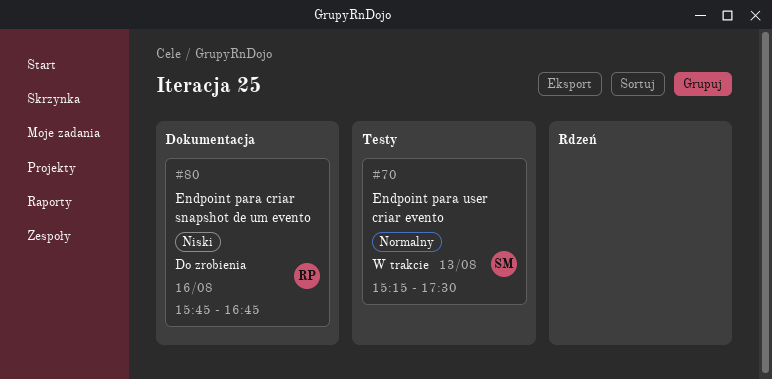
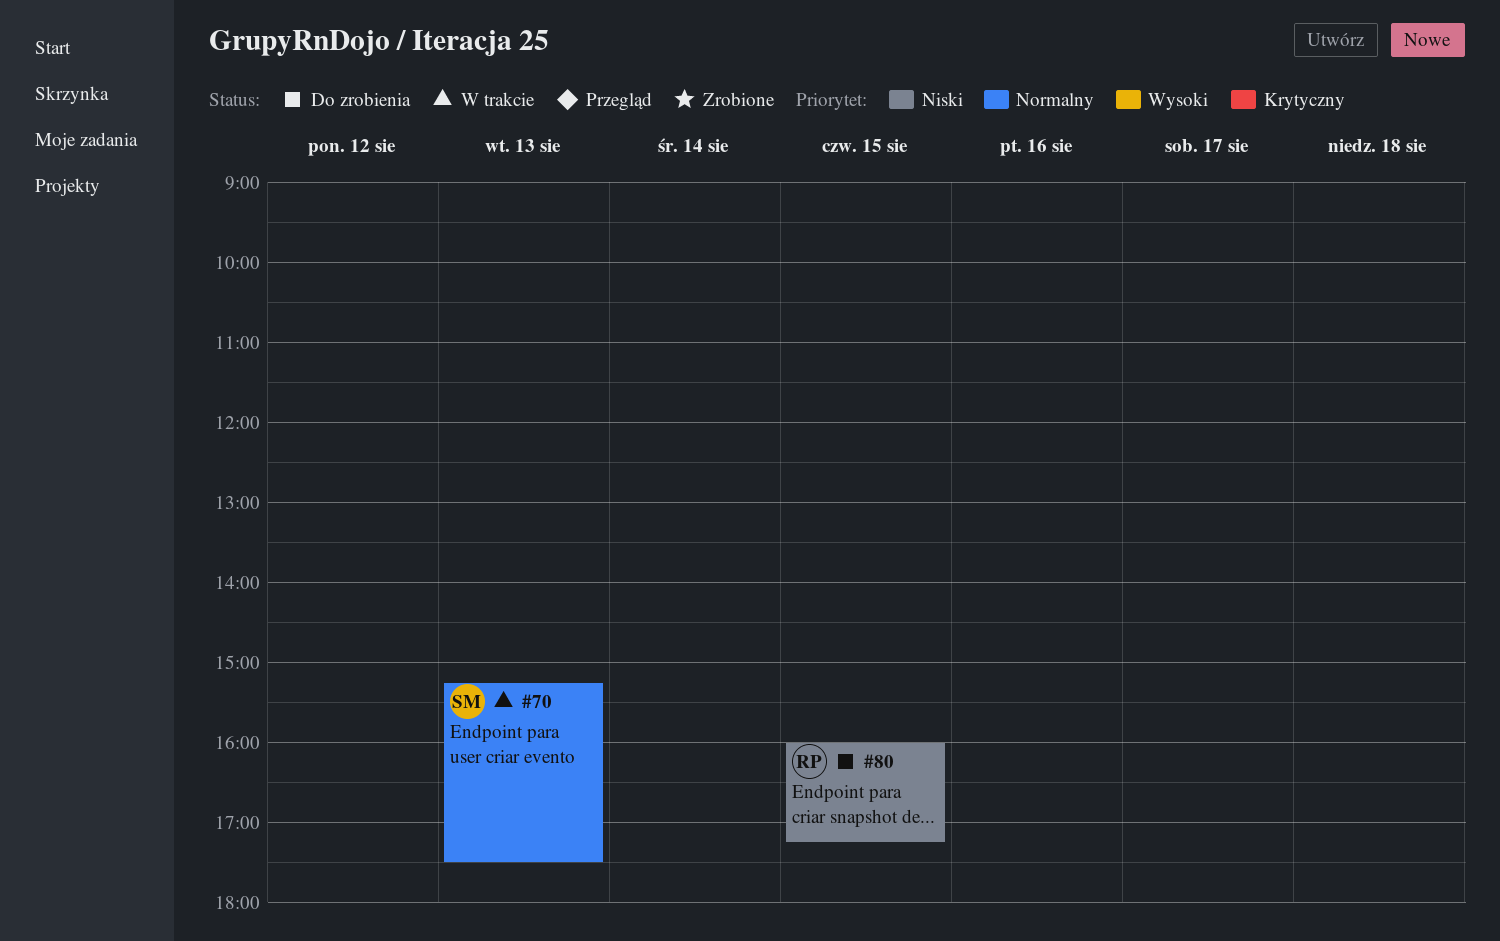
#80, day: Aug 16 -> Aug 15
#80, begins: 15:45 -> 16:00
#80, ends: 16:45 -> 17:15

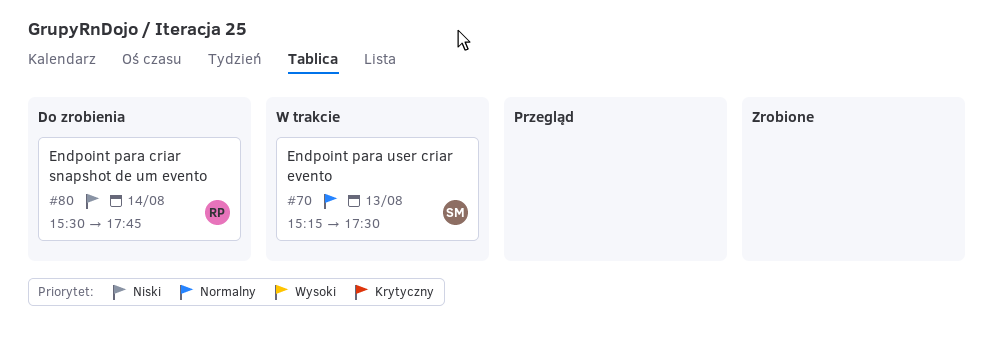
#80, day: Aug 15 -> Aug 14
#80, begins: 16:00 -> 15:30
#80, ends: 17:15 -> 17:45

